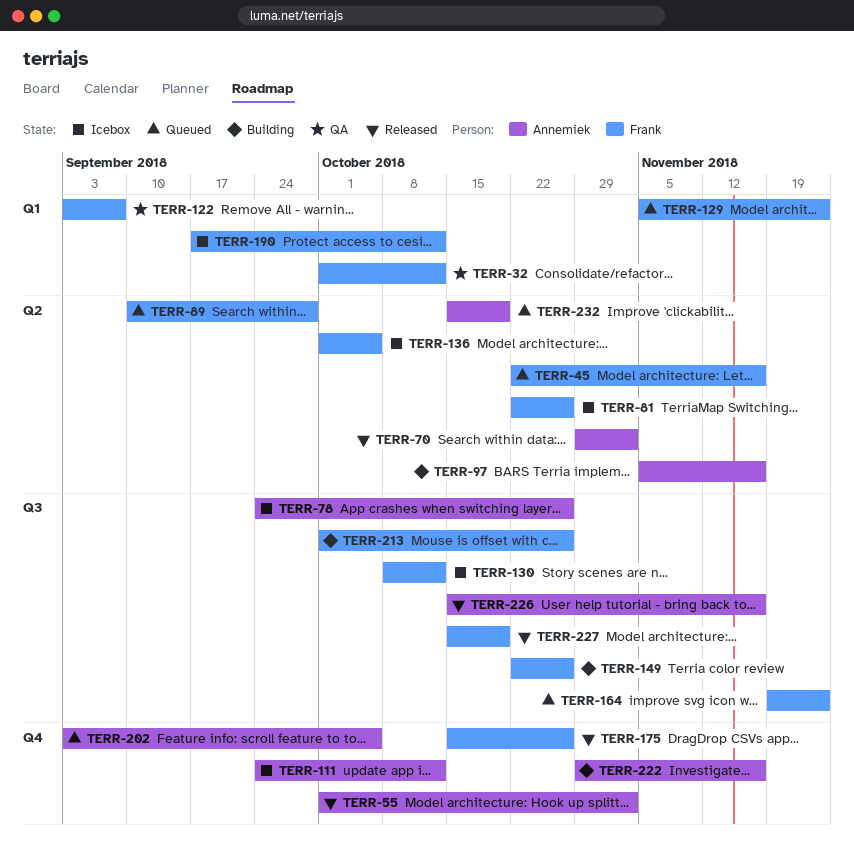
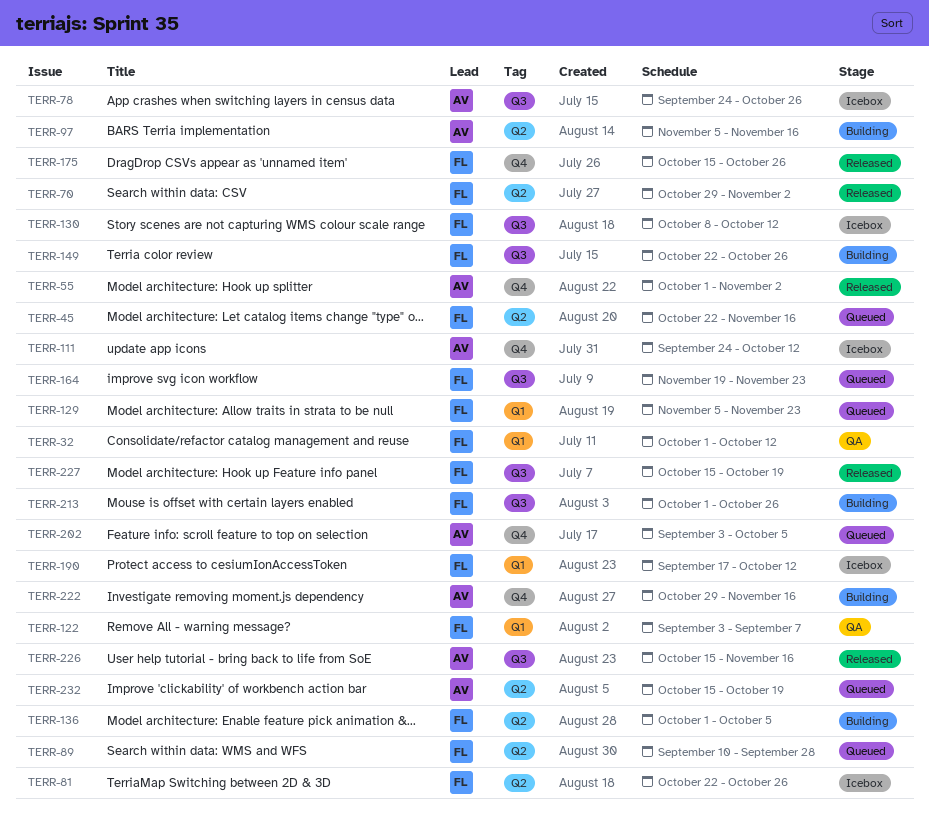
TERR-70, owner: Annemiek -> Frank
TERR-136, status: Icebox -> Building

